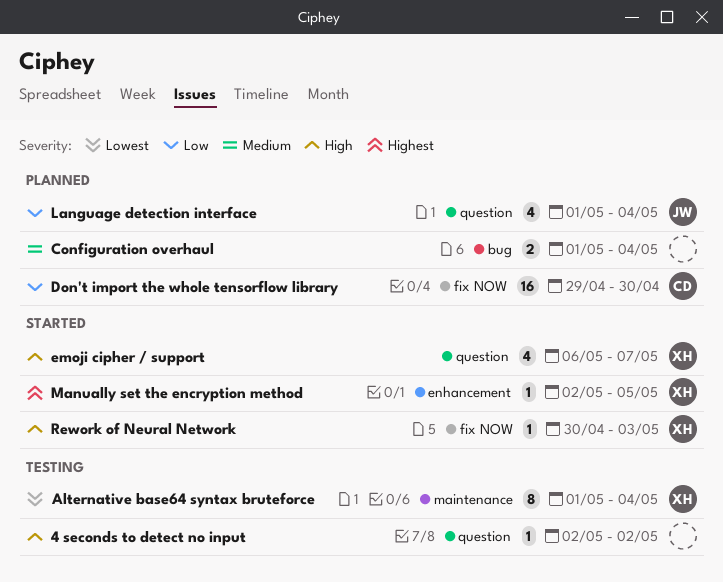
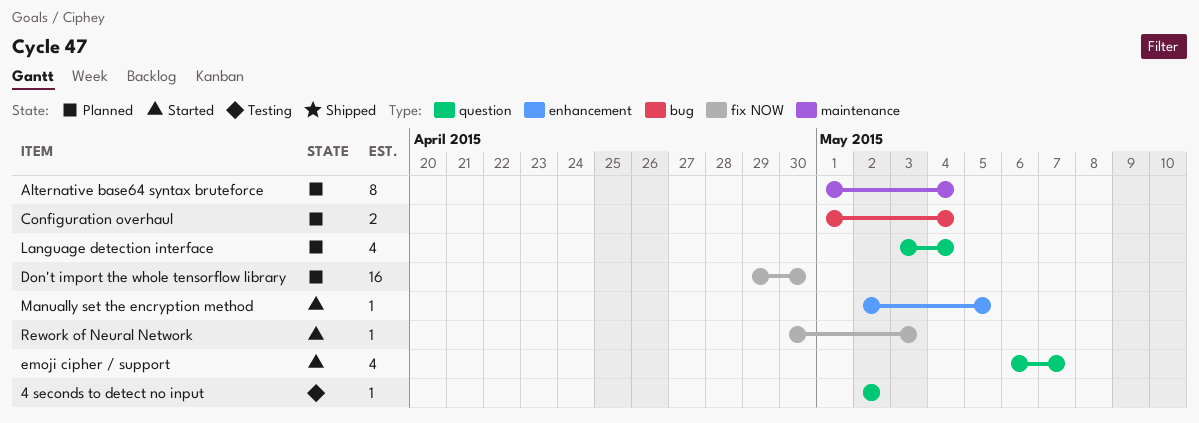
Alternative base64 syntax bruteforce, status: Testing -> Planned
Language detection interface, start: May 1 -> May 3

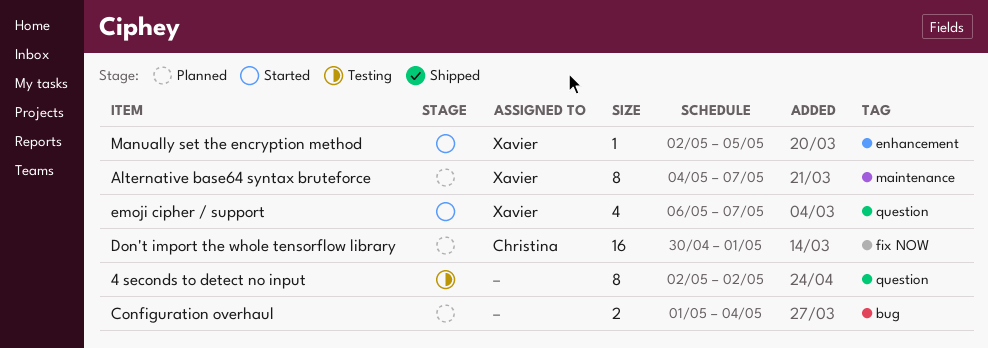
4 seconds to detect no input, estimate: 1 -> 8
Alternative base64 syntax bruteforce, start: May 1 -> May 4
Alternative base64 syntax bruteforce, due: May 4 -> May 7
Don't import the whole tensorflow library, start: Apr 29 -> Apr 30
Don't import the whole tensorflow library, due: Apr 30 -> May 1
Language detection interface: present -> none
Rework of Neural Network: present -> none

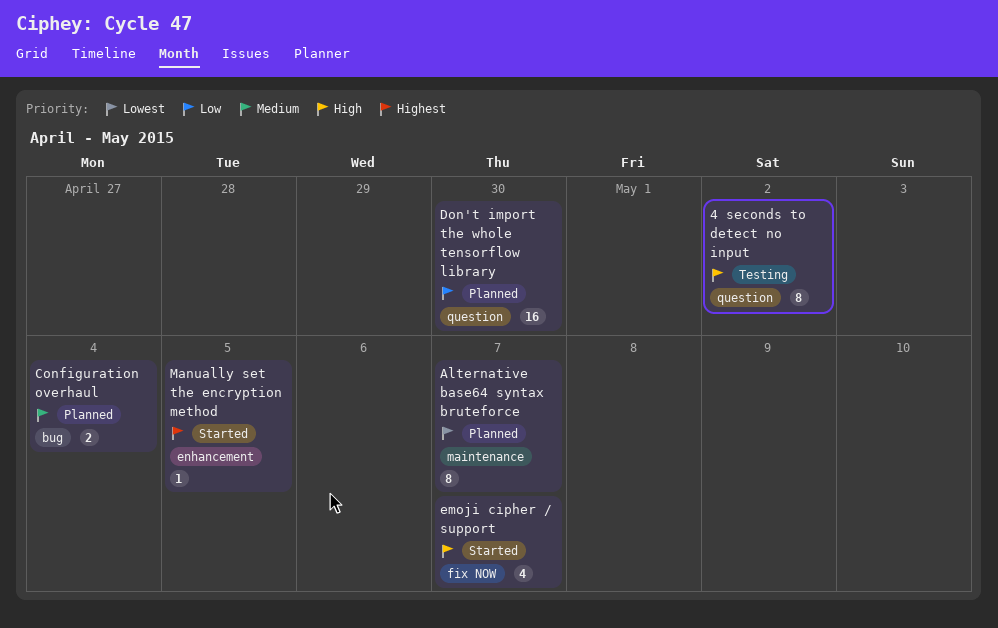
Don't import the whole tensorflow library, label: fix NOW -> question
Don't import the whole tensorflow library, due: May 1 -> Apr 30
emoji cipher / support, label: question -> fix NOW

